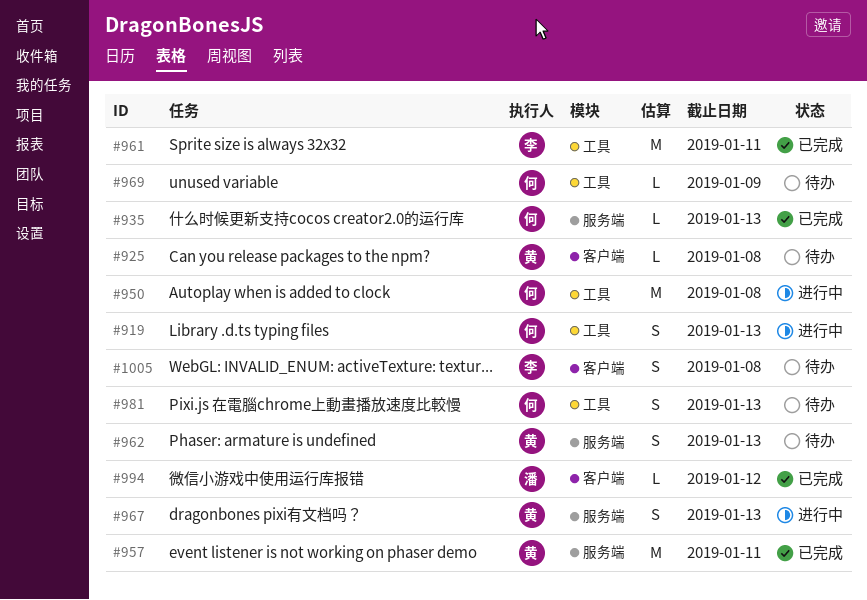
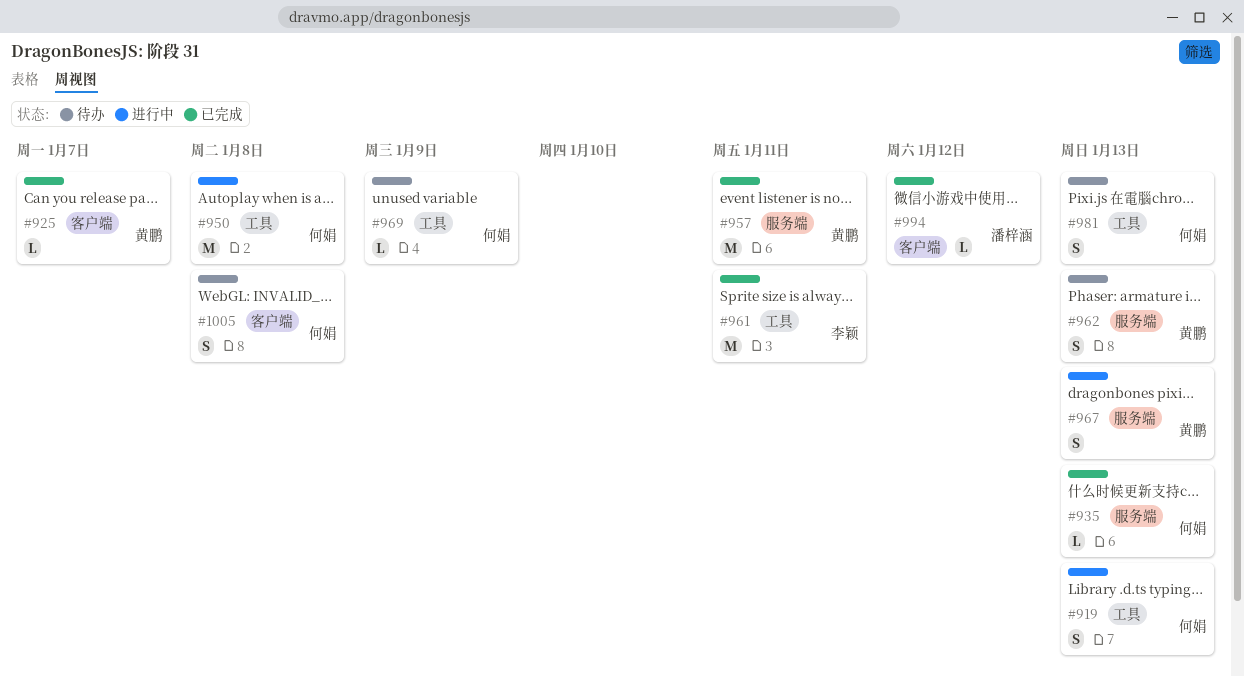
#925, status: 待办 -> 已完成
#925, due: Jan 8 -> Jan 7
#1005, owner: 李颖 -> 何娟

